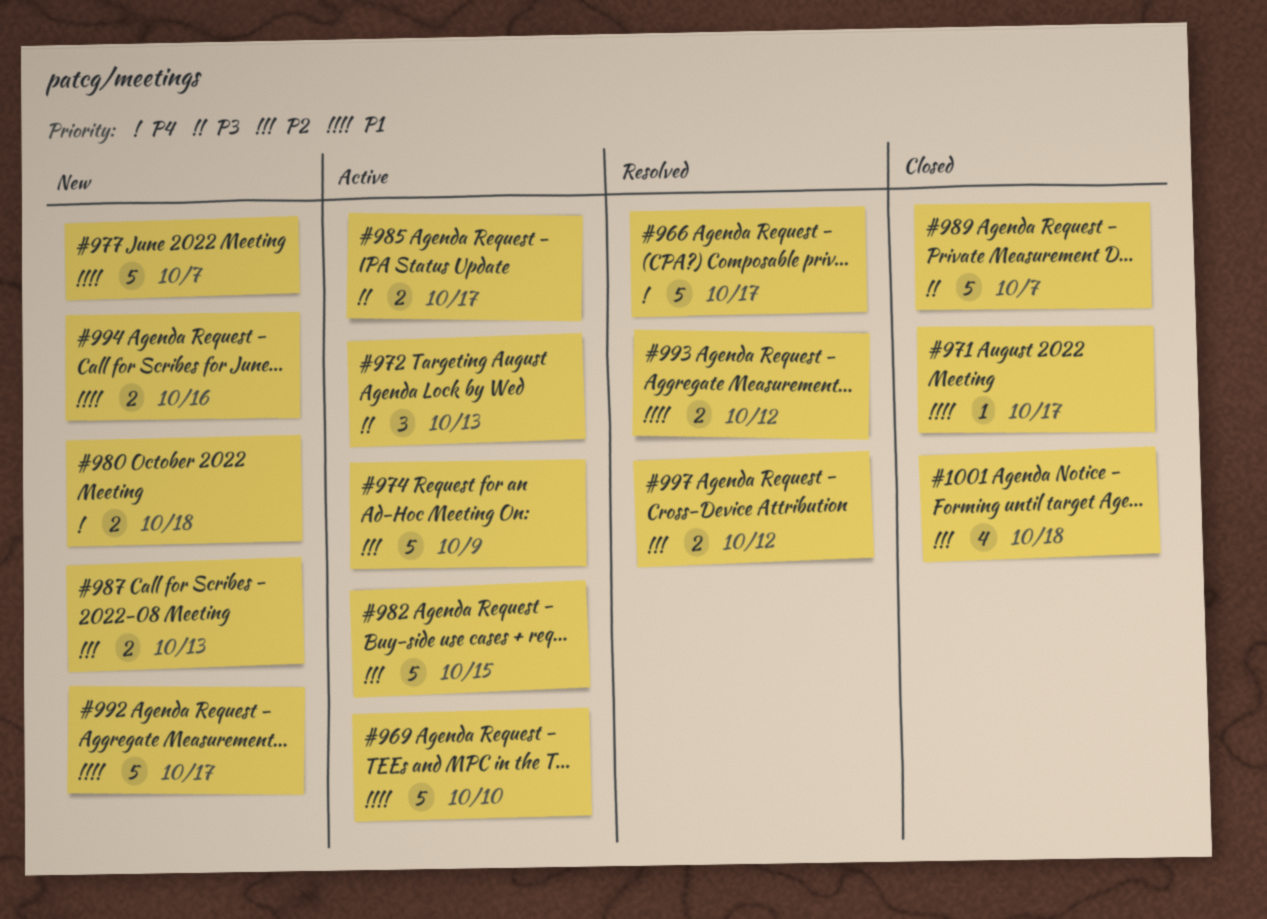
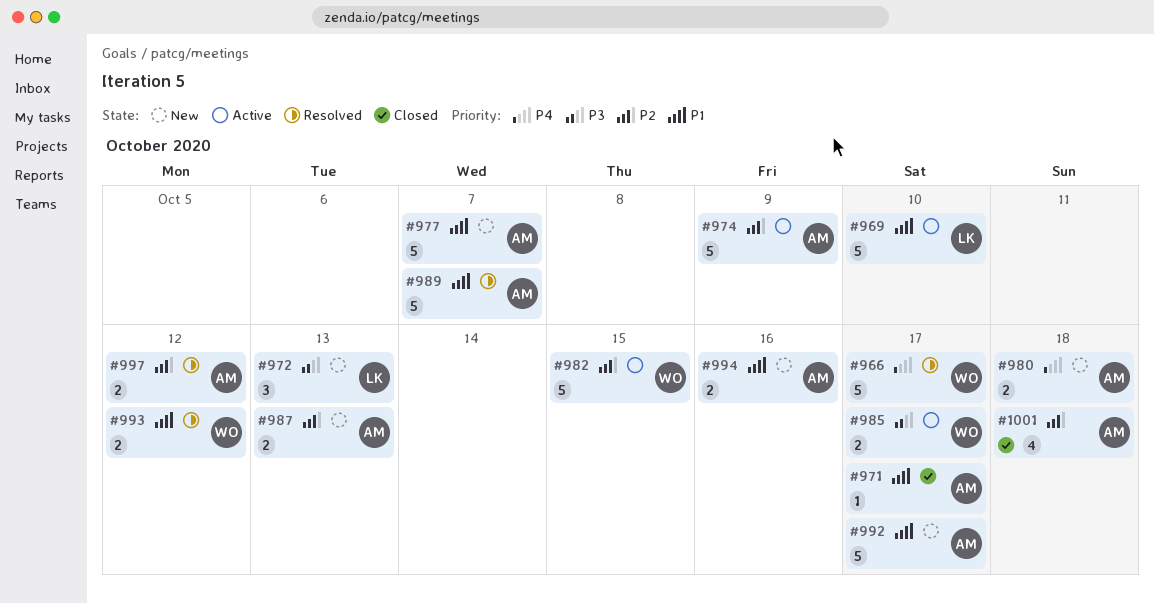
#972, status: Active -> New
#989, status: Closed -> Resolved
#989, priority: P3 -> P1

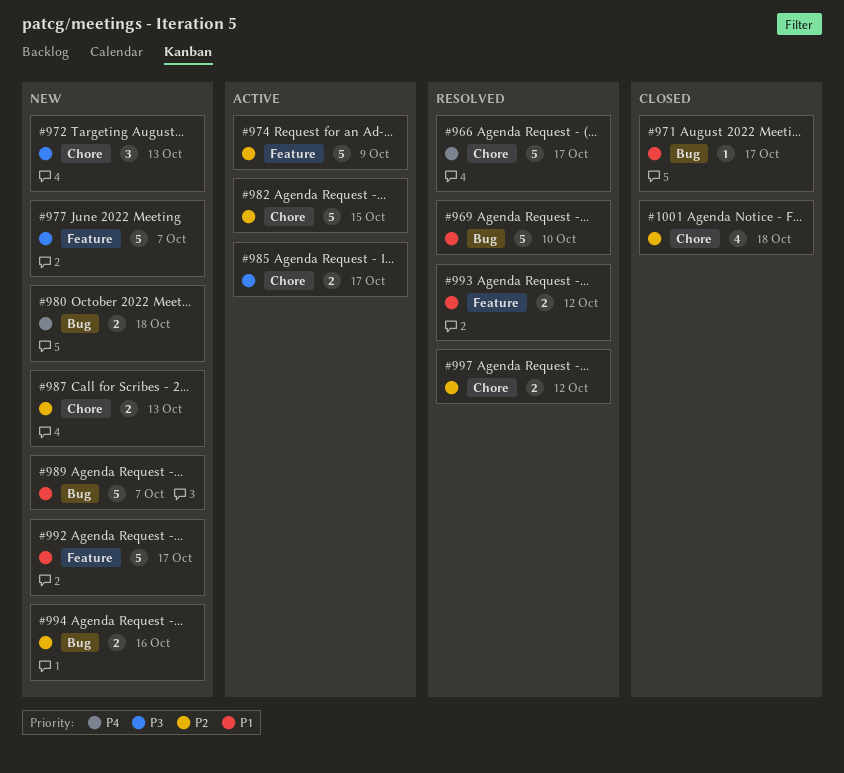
#969, status: Active -> Resolved
#977, priority: P1 -> P3
#989, status: Resolved -> New
#994, priority: P1 -> P2

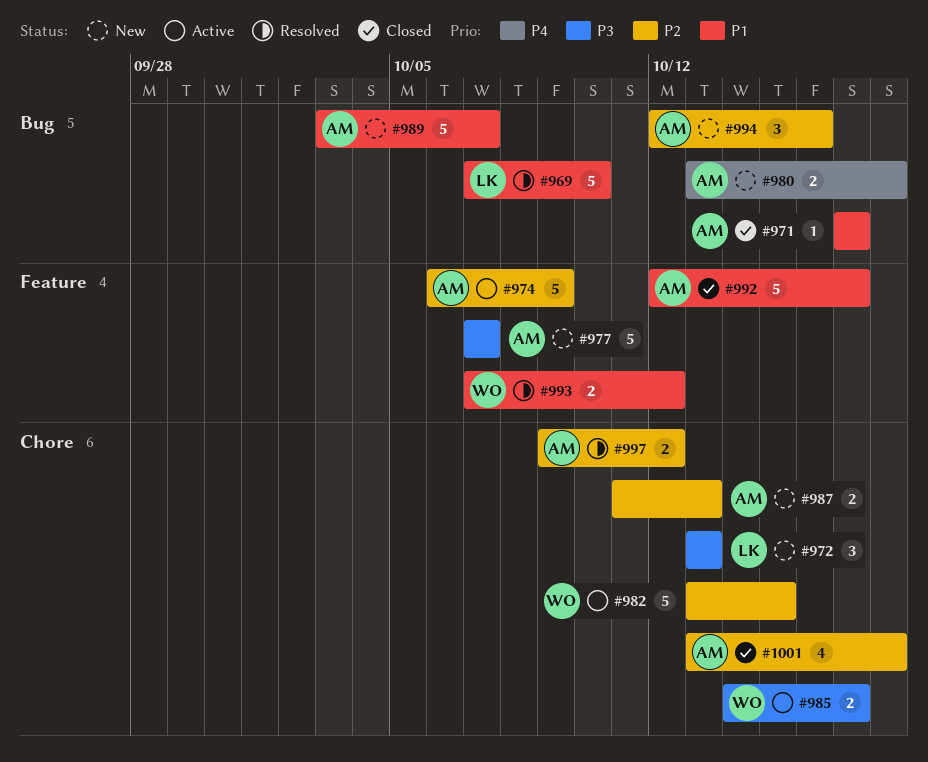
#966: present -> none
#992, status: New -> Closed
#994, estimate: 2 -> 3

